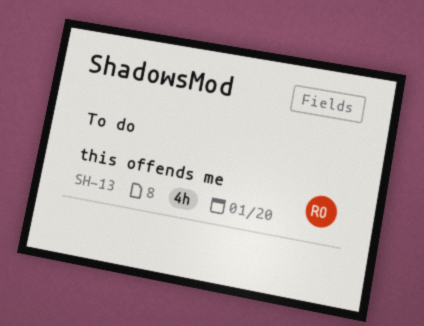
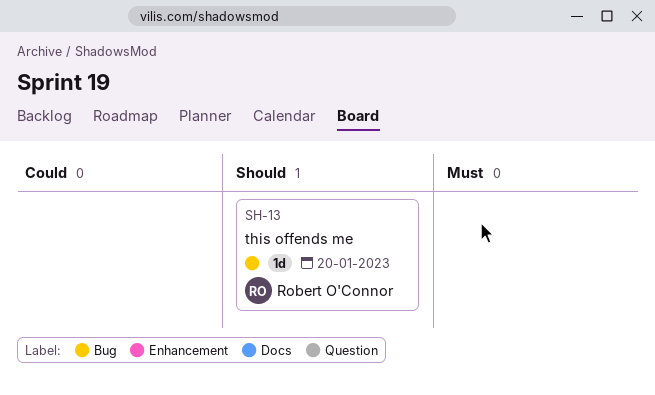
SH-13, estimate: 4h -> 1d

